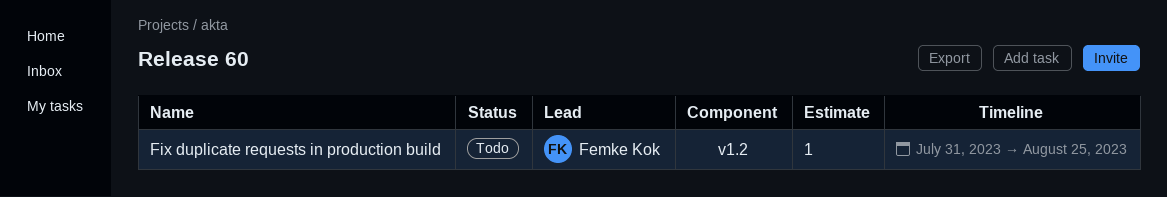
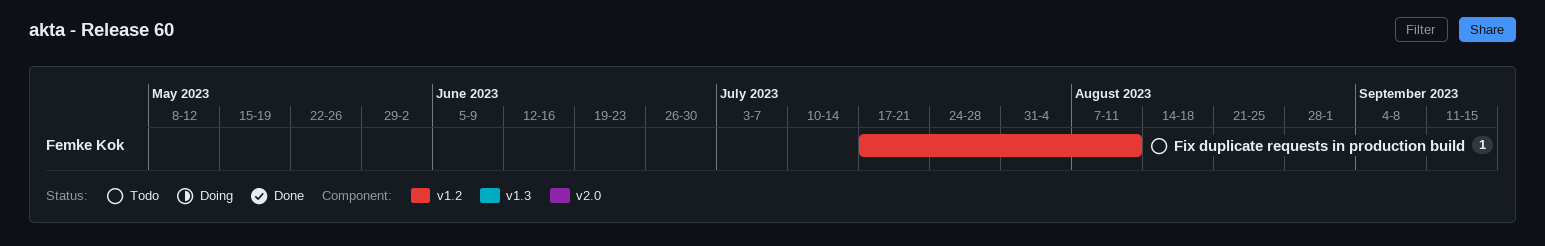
Fix duplicate requests in production build, start: Jul 31 -> Jul 17
Fix duplicate requests in production build, due: Aug 25 -> Aug 11

